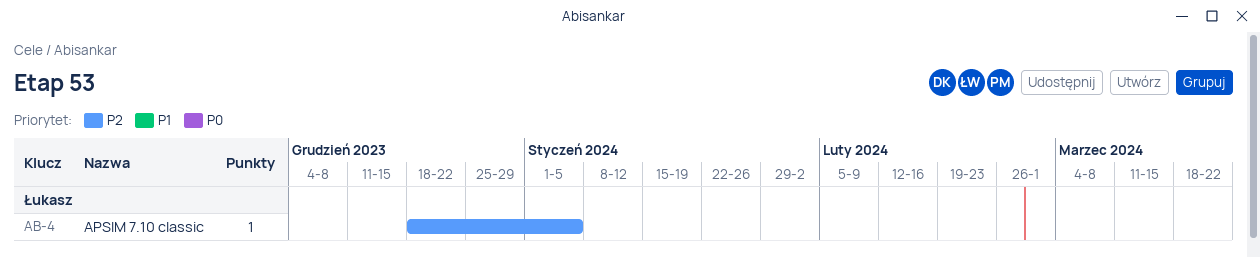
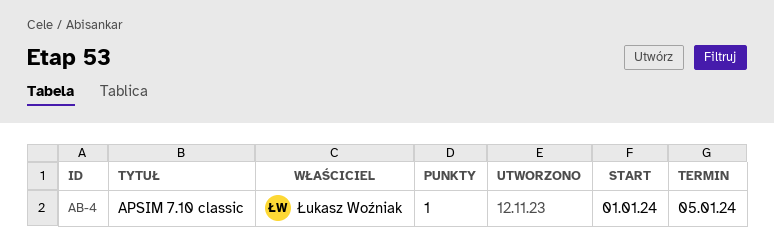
AB-4, start: Dec 18 -> Jan 1

